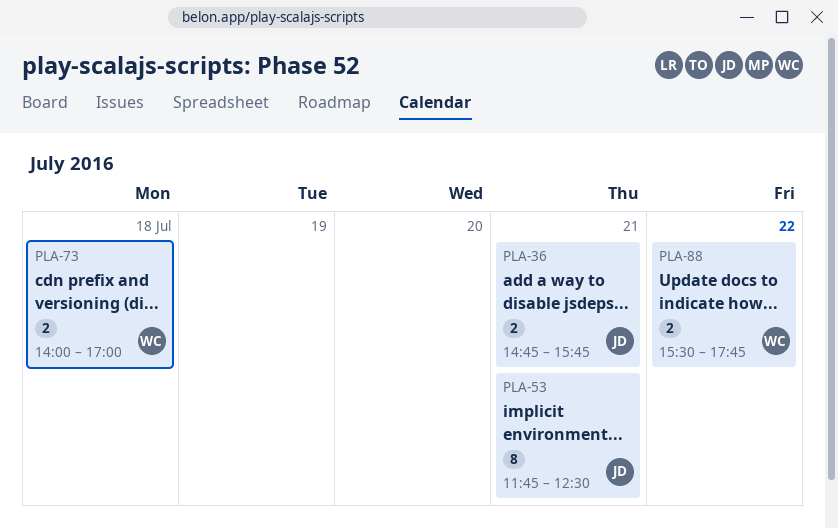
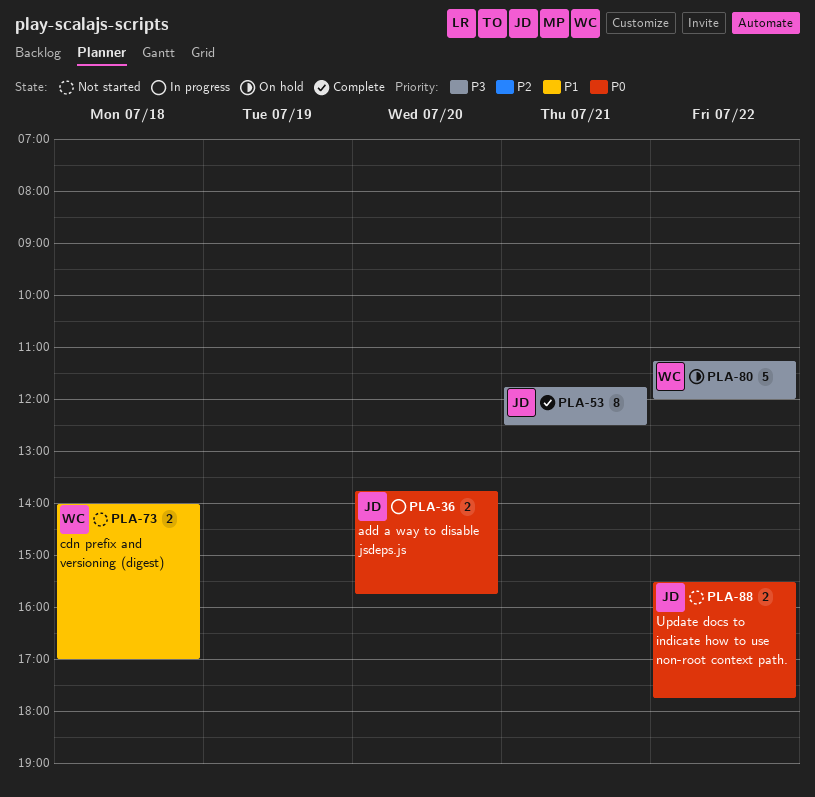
PLA-36, day: Jul 21 -> Jul 20
PLA-36, begins: 14:45 -> 13:45
PLA-80: none -> present
PLA-88, owner: WC -> JD

